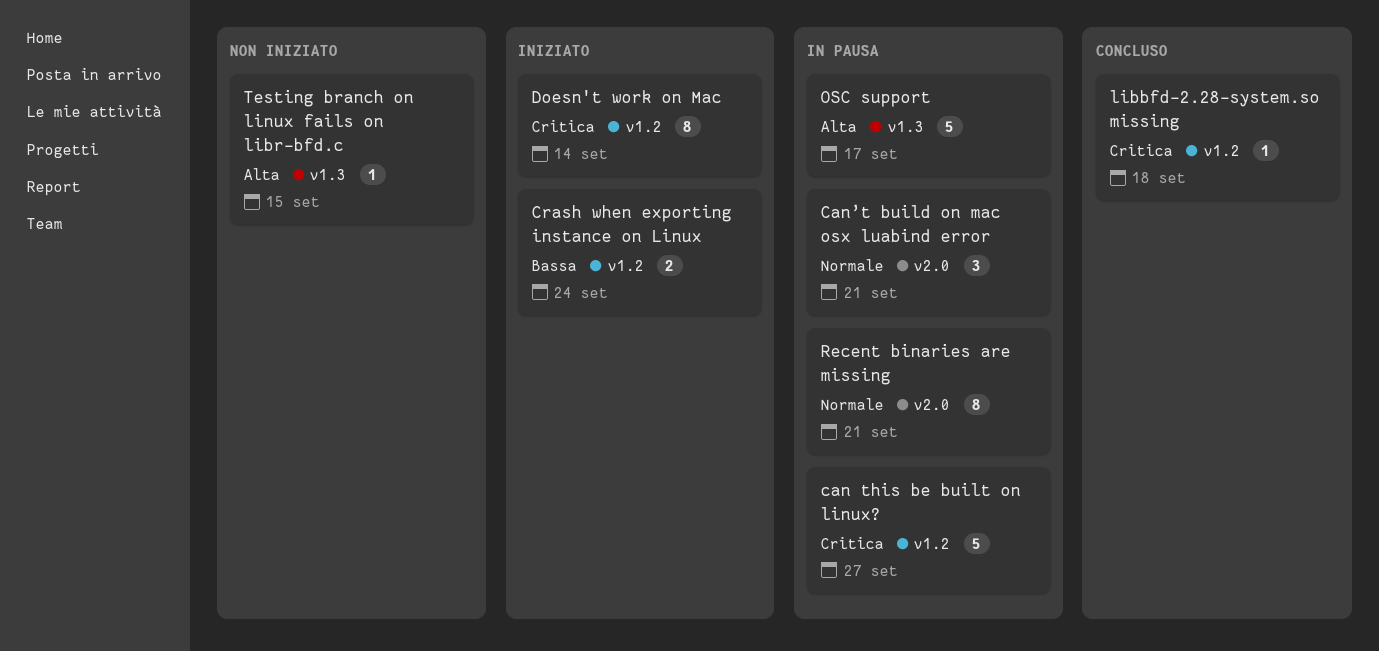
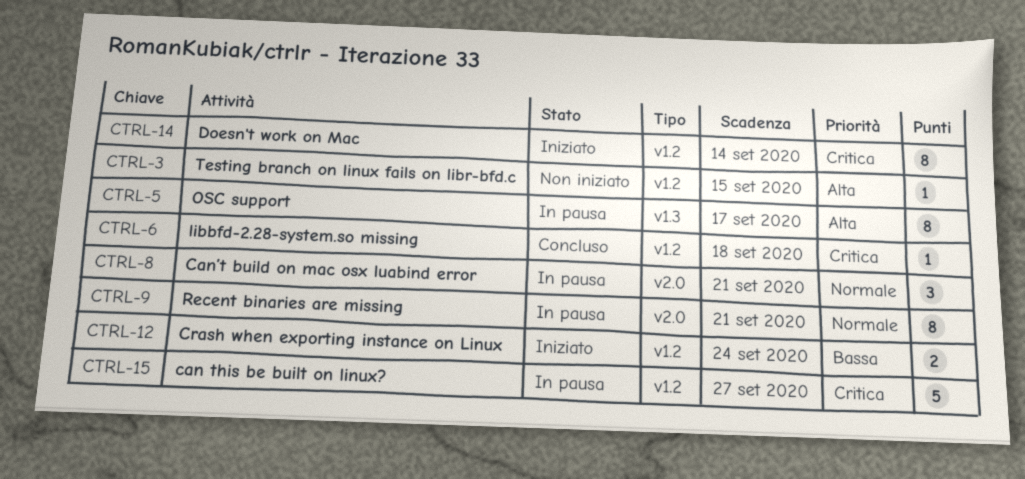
OSC support, estimate: 5 -> 8
Testing branch on linux fails on libr-bfd.c, label: v1.3 -> v1.2

